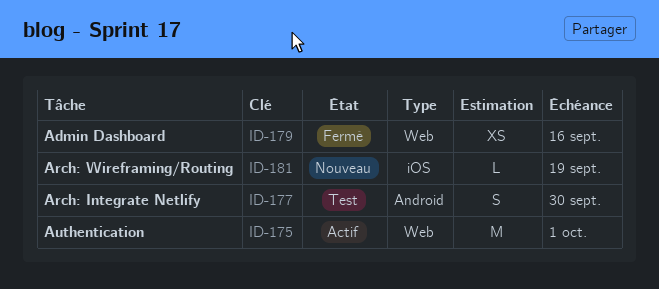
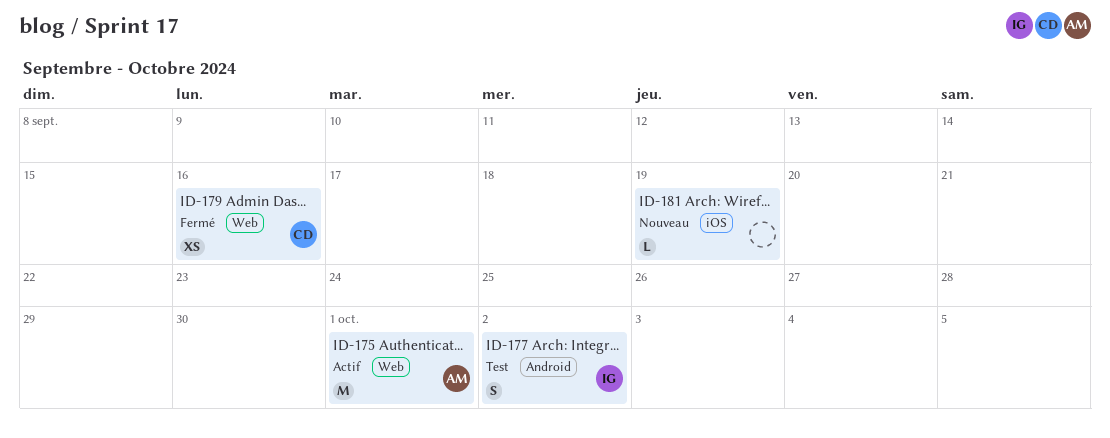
ID-177, due: Sep 30 -> Oct 2

